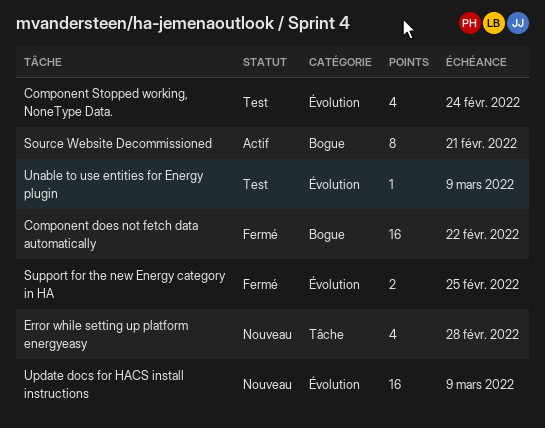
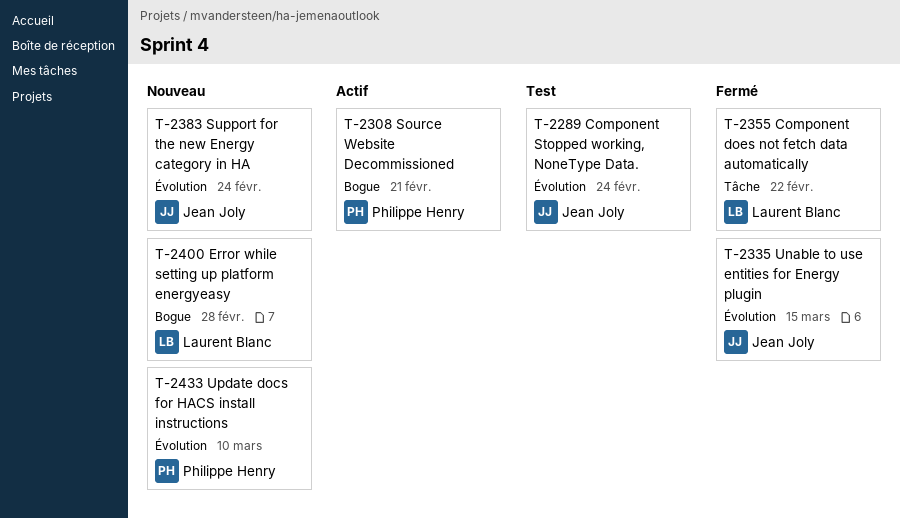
Component does not fetch data automatically, label: Bogue -> Tâche
Error while setting up platform energyeasy, label: Tâche -> Bogue
Support for the new Energy category in HA, status: Fermé -> Nouveau
Support for the new Energy category in HA, due: Feb 25 -> Feb 24
Unable to use entities for Energy plugin, status: Test -> Fermé
Unable to use entities for Energy plugin, due: Mar 9 -> Mar 15
Update docs for HACS install instructions, due: Mar 9 -> Mar 10

